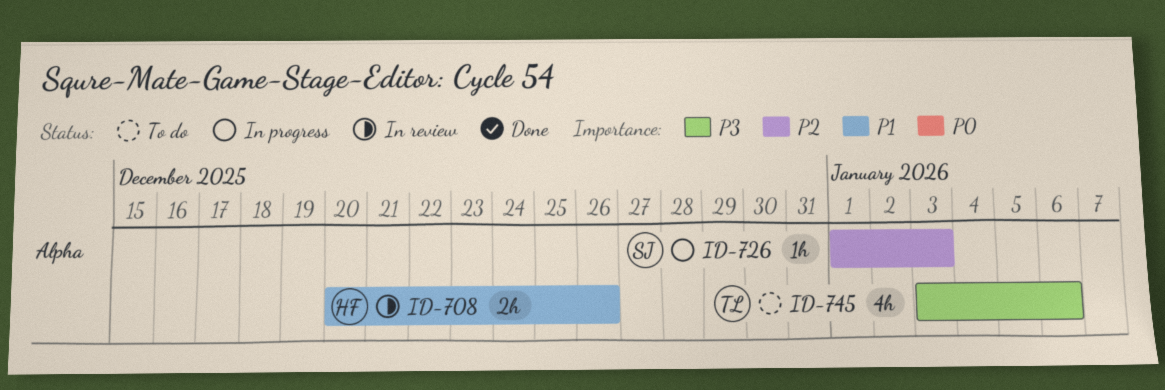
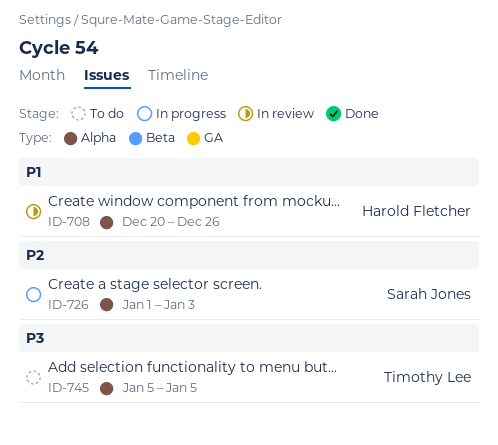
ID-745, start: Jan 3 -> Jan 5
ID-745, due: Jan 6 -> Jan 5

